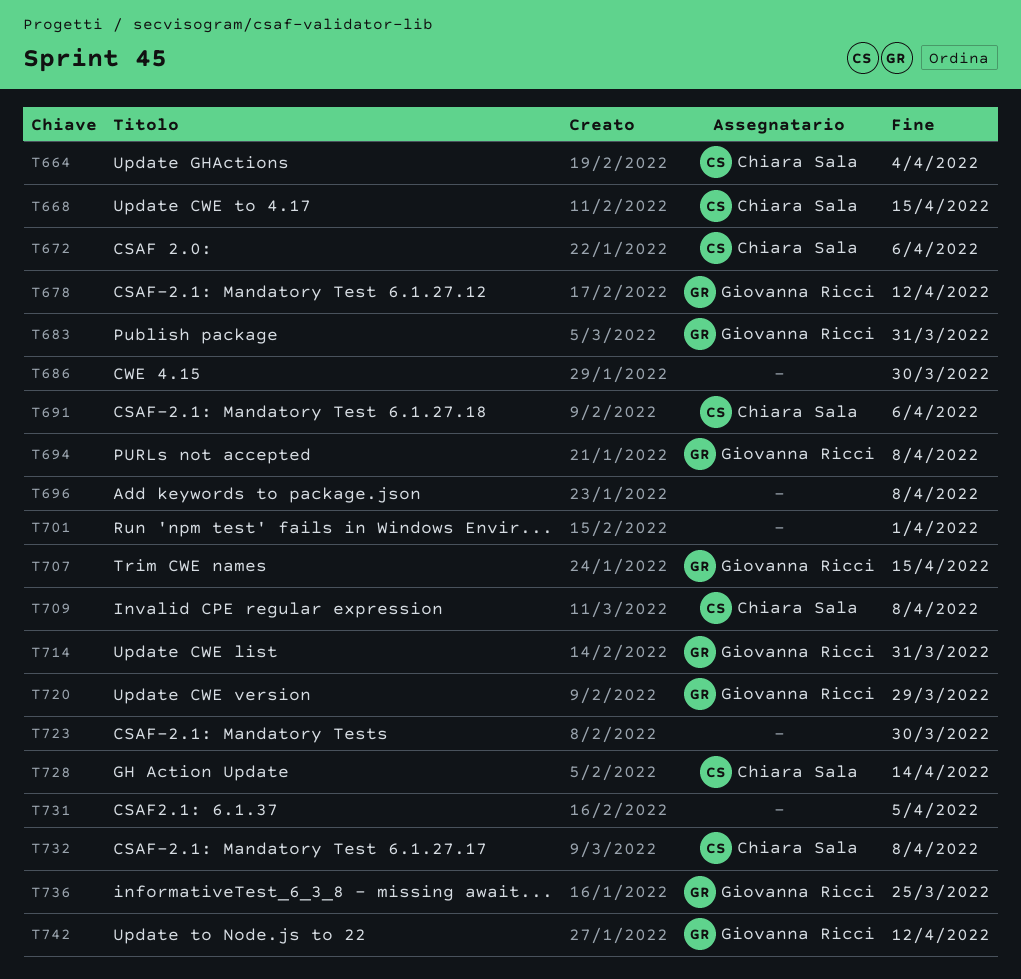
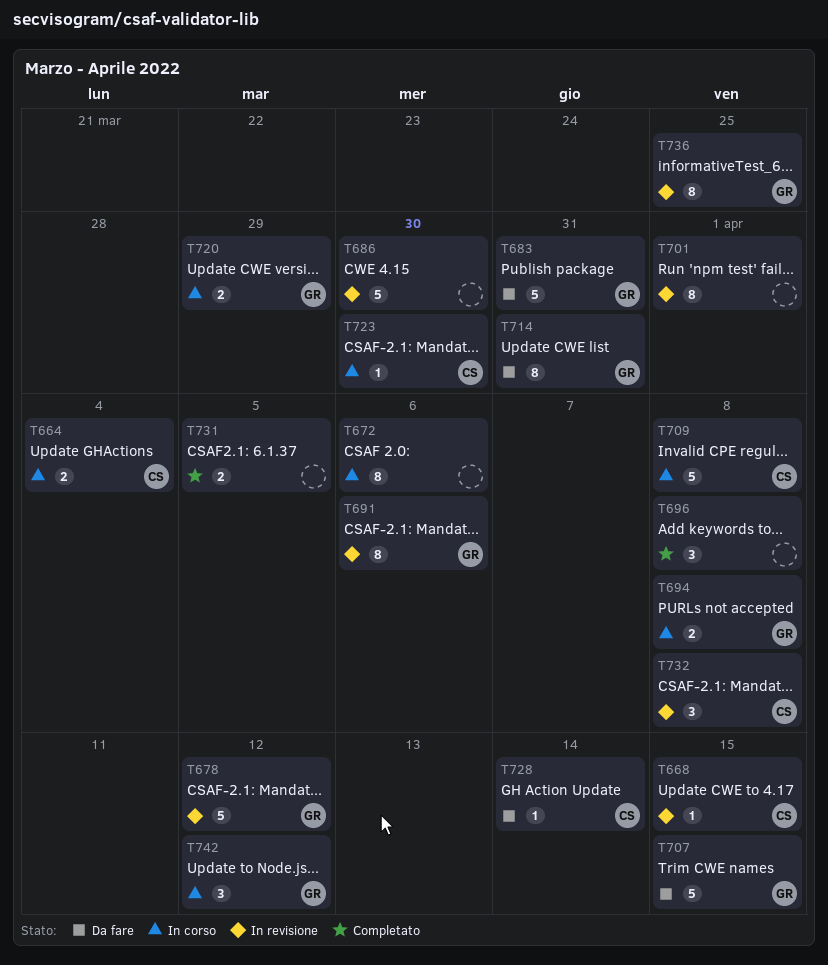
T672, owner: Chiara Sala -> none
T691, owner: Chiara Sala -> Giovanna Ricci
T723, owner: none -> Chiara Sala

